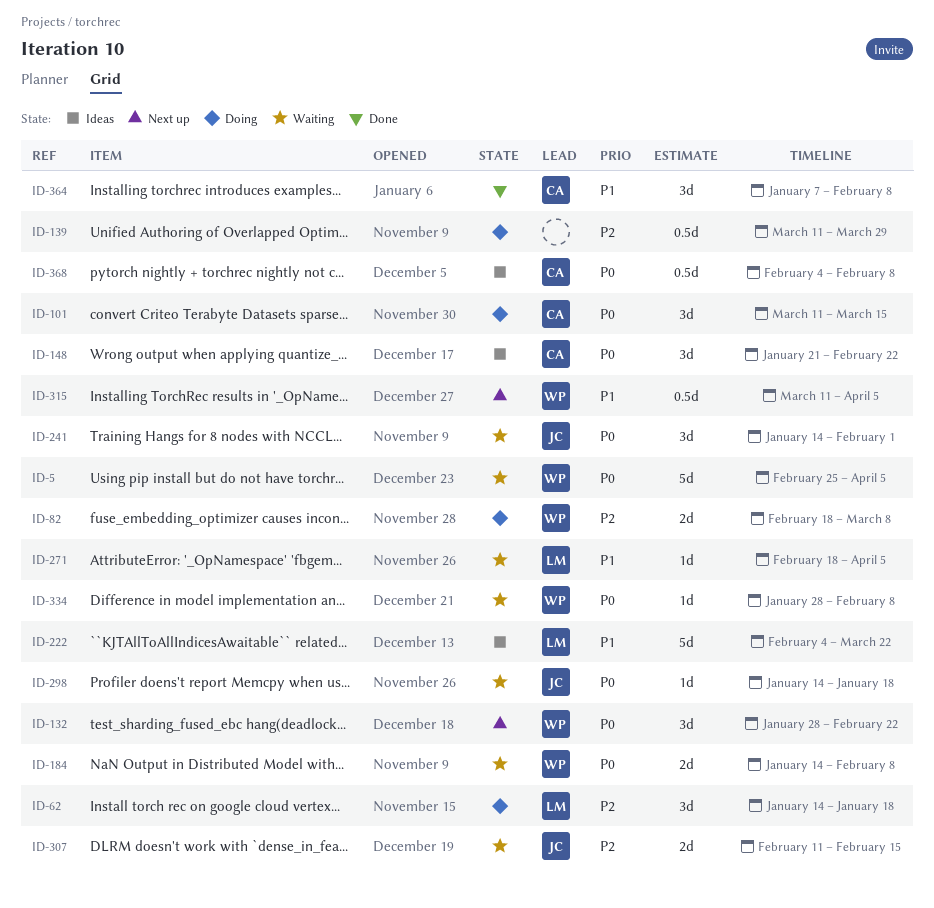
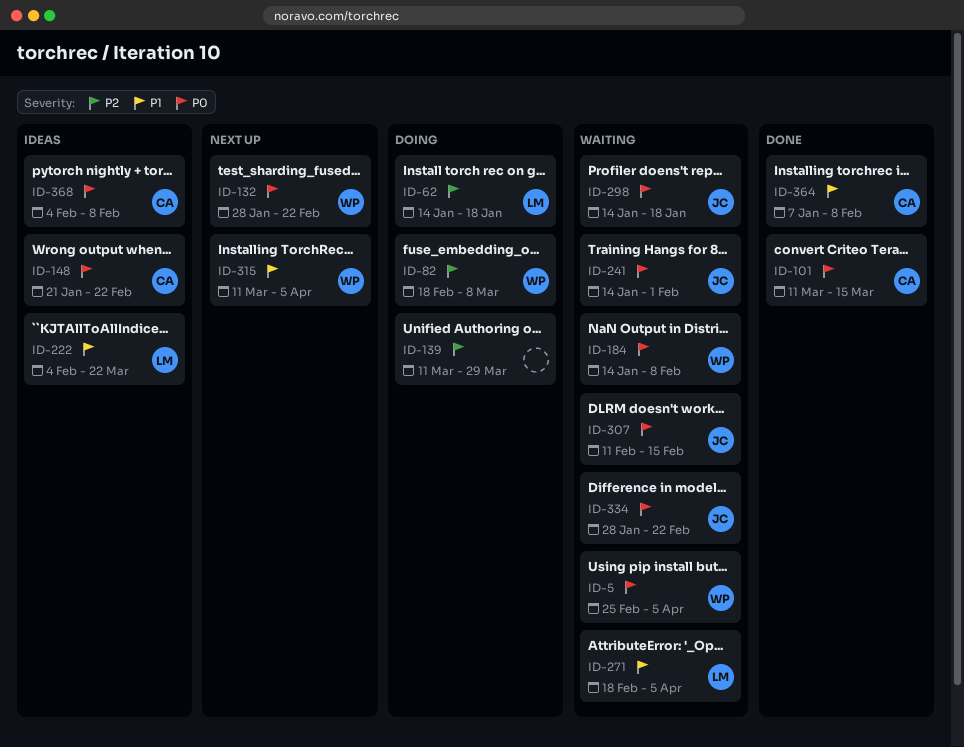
ID-101, status: Doing -> Done
ID-307, priority: P2 -> P0
ID-334, owner: WP -> JC
ID-334, due: Feb 8 -> Feb 22

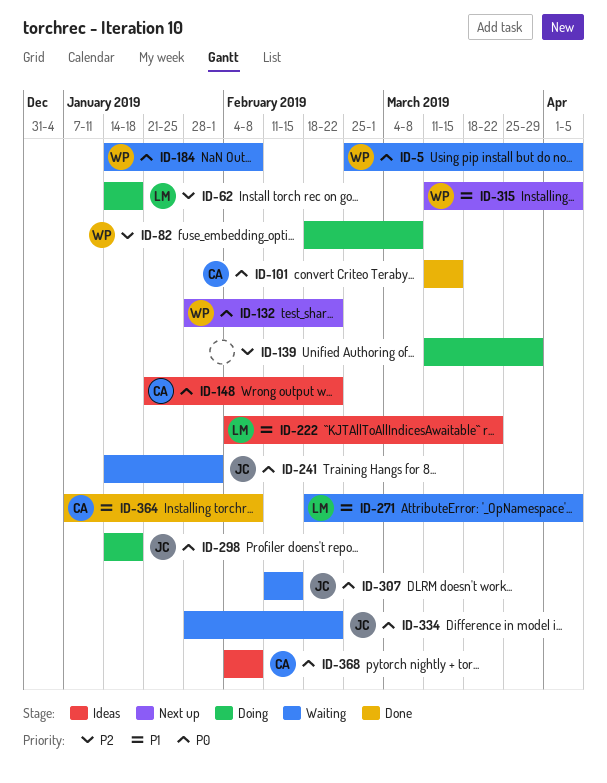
ID-298, status: Waiting -> Doing

